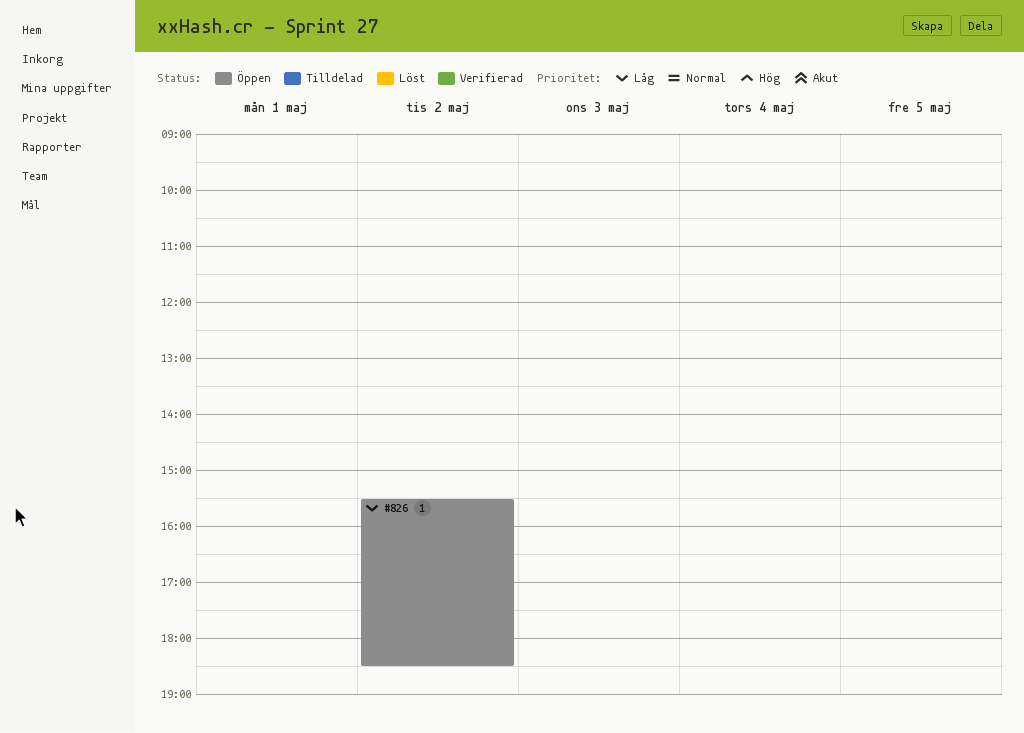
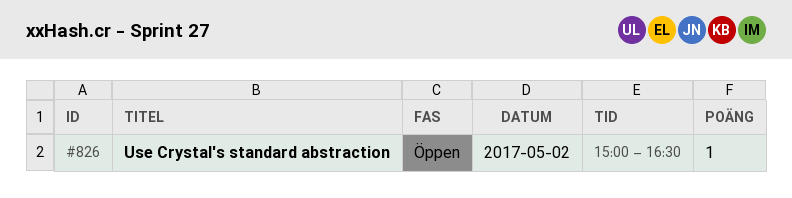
#826, begins: 15:30 -> 15:00
#826, ends: 18:30 -> 16:30

